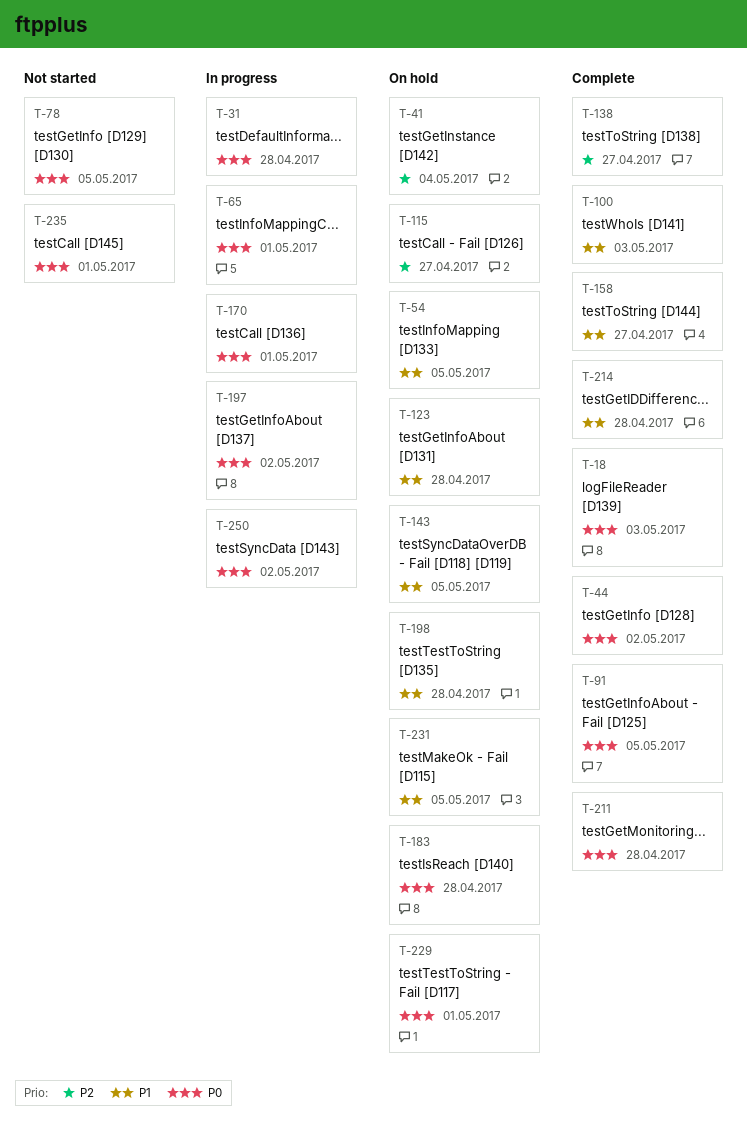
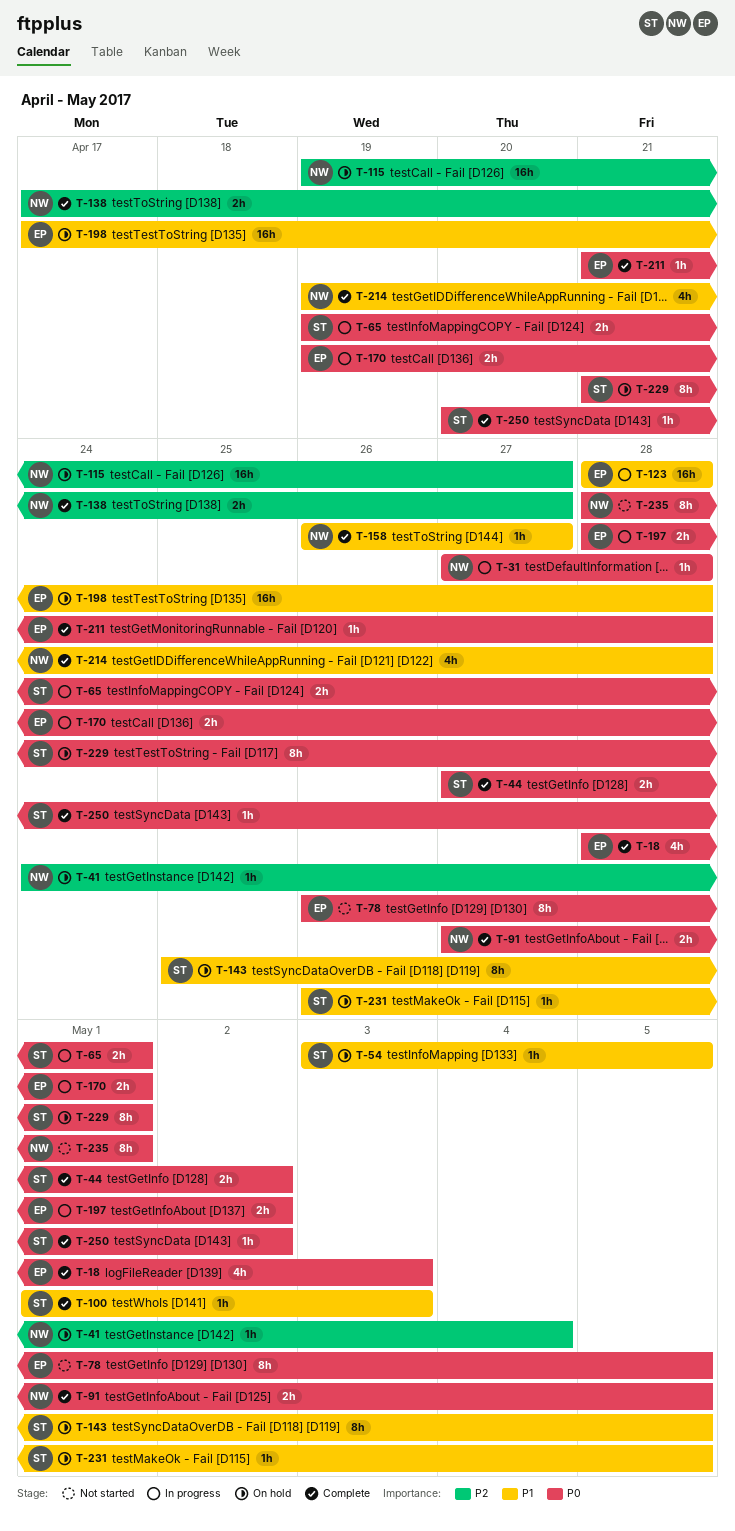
T-123, status: On hold -> In progress
T-183: present -> none
T-250, status: In progress -> Complete

